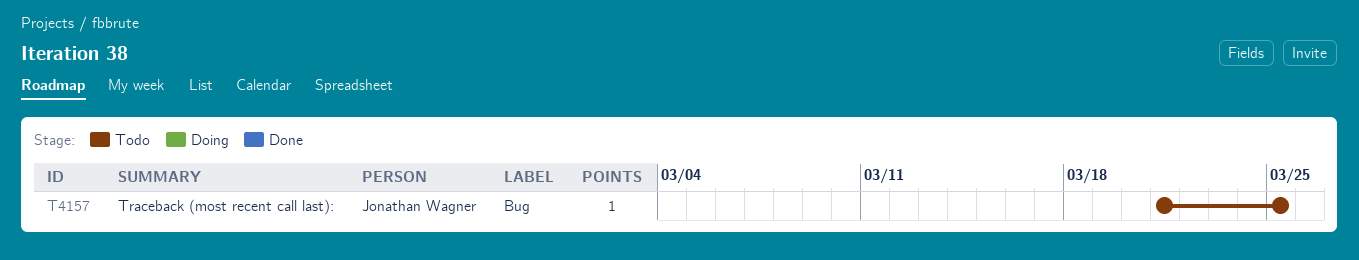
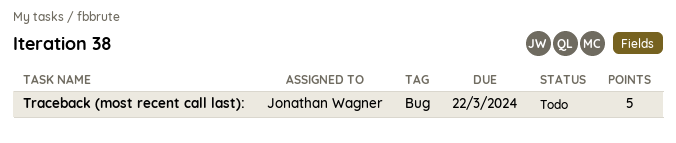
Traceback (most recent call last):, estimate: 1 -> 5
Traceback (most recent call last):, due: Mar 25 -> Mar 22

